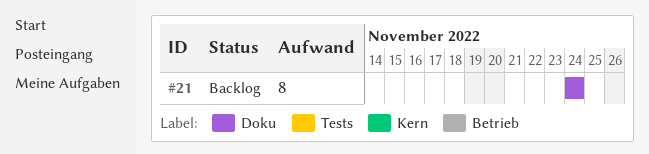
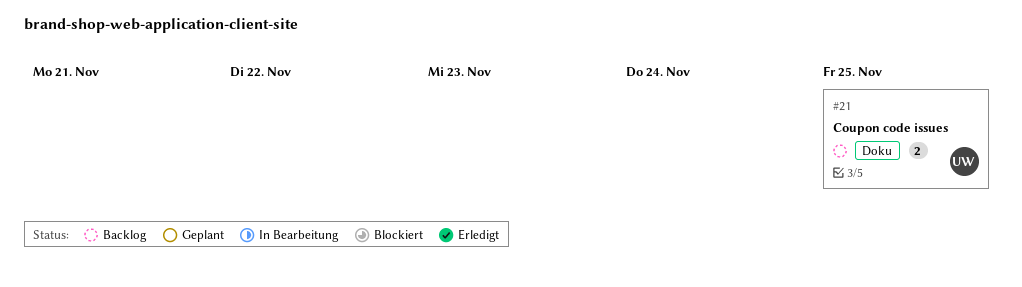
#21, estimate: 8 -> 2
#21, due: Nov 24 -> Nov 25

